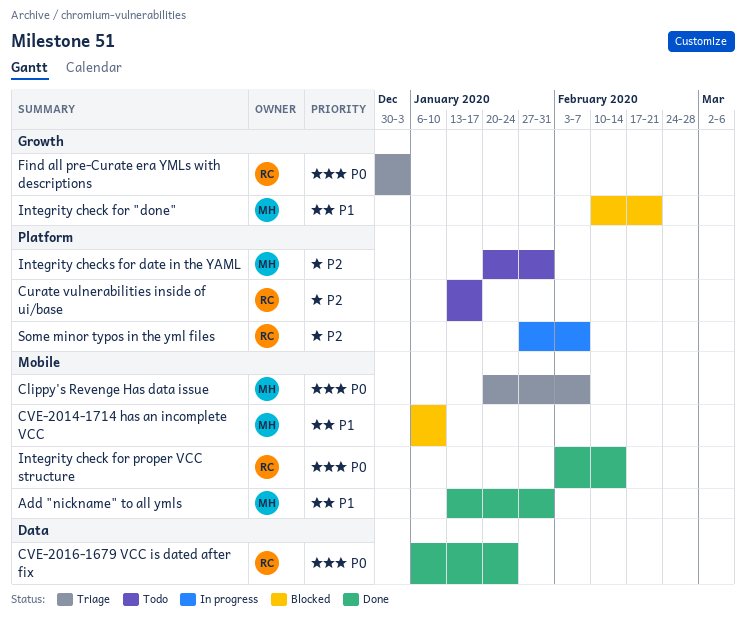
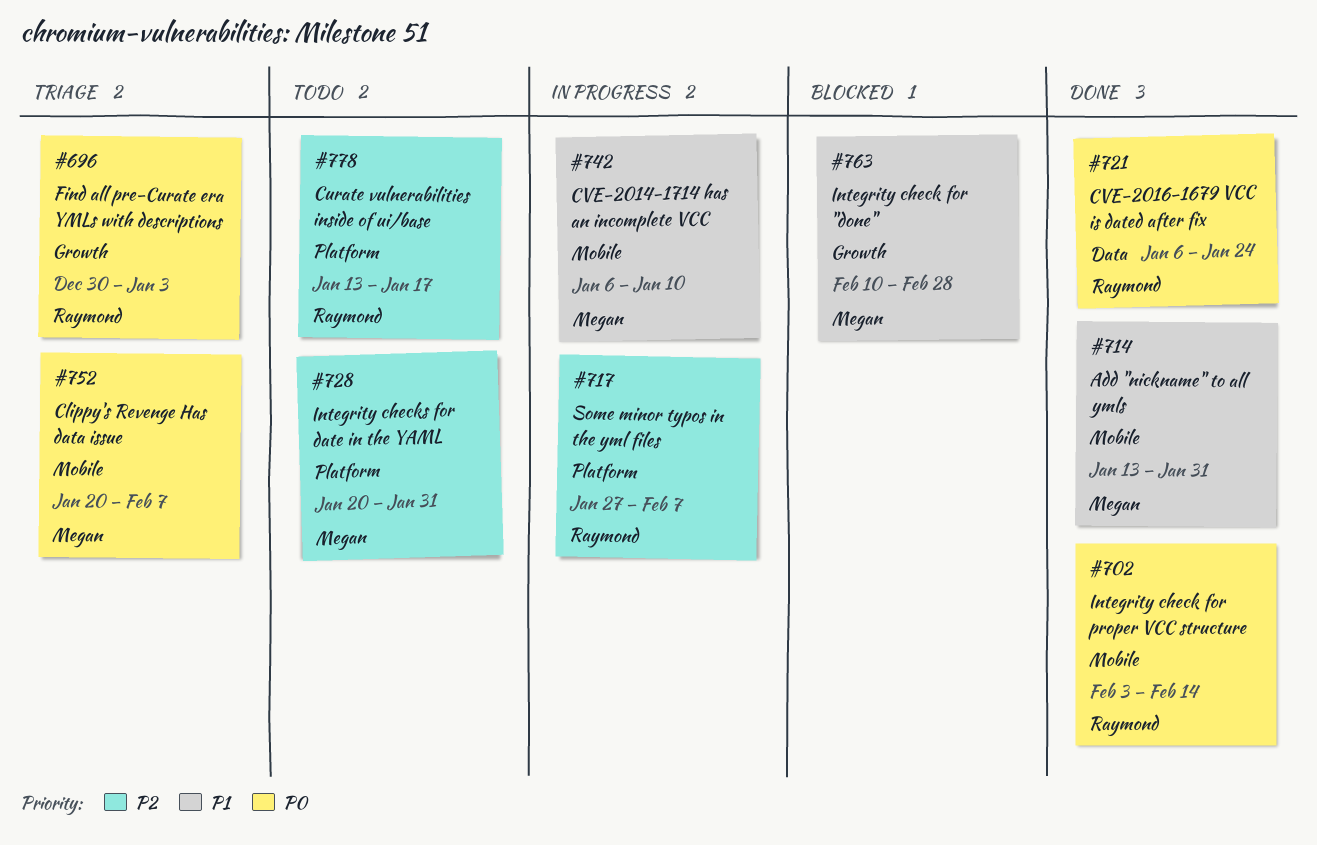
CVE-2014-1714 has an incomplete VCC, status: Blocked -> In progress
Integrity check for "done", due: Feb 21 -> Feb 28

